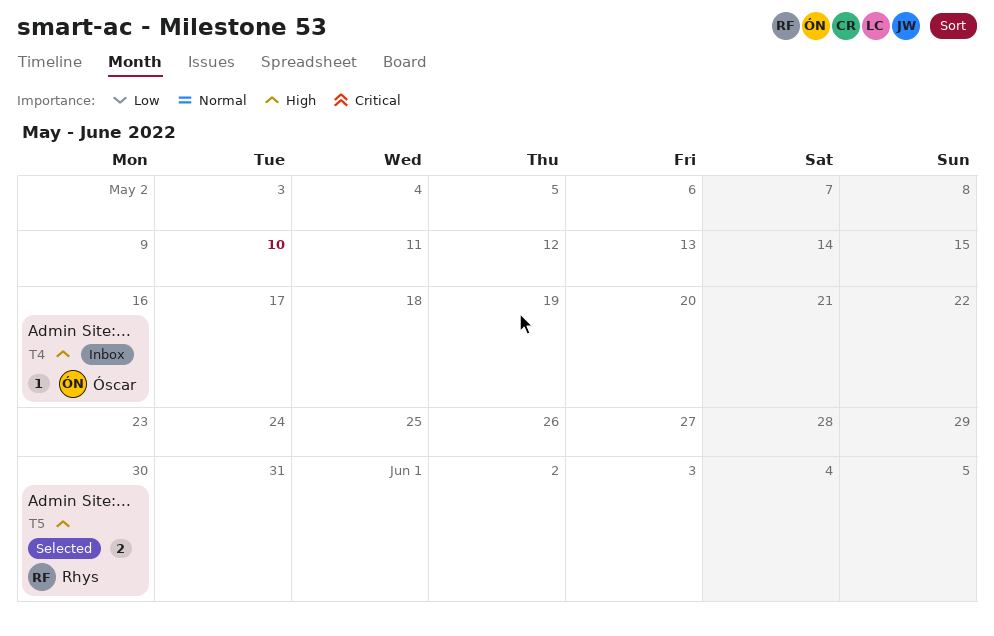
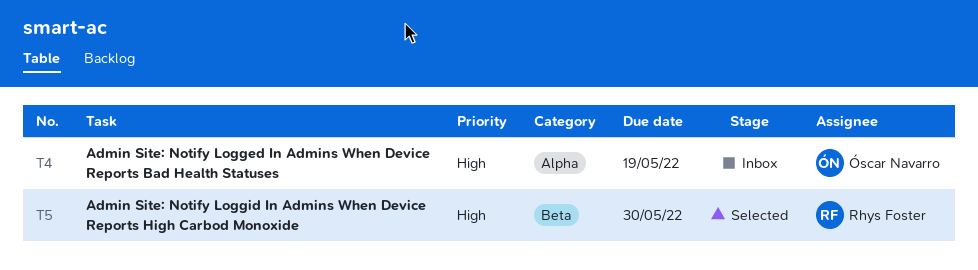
T4, due: May 16 -> May 19

